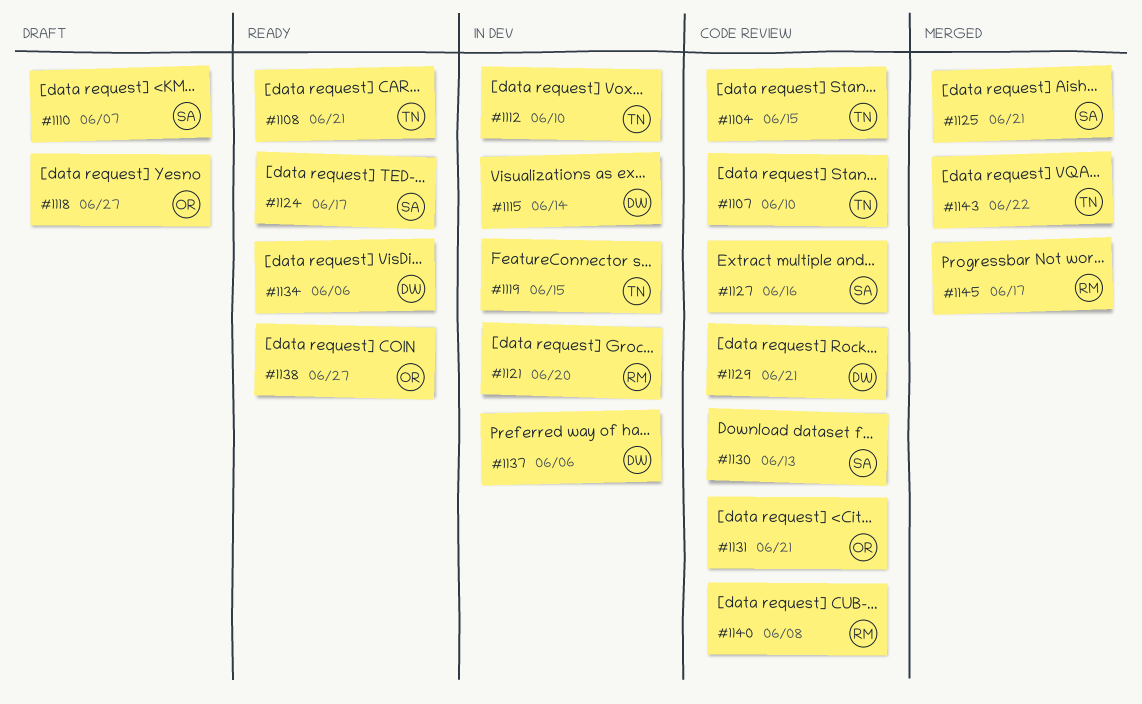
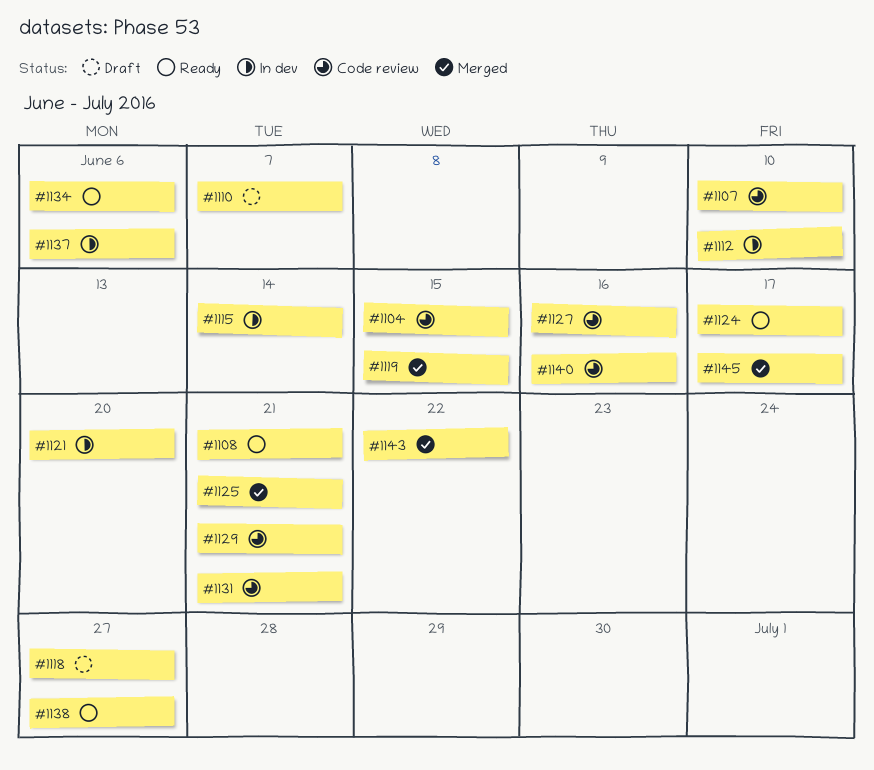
#1119, status: In dev -> Merged
#1130: present -> none
#1140, due: Jun 8 -> Jun 16

